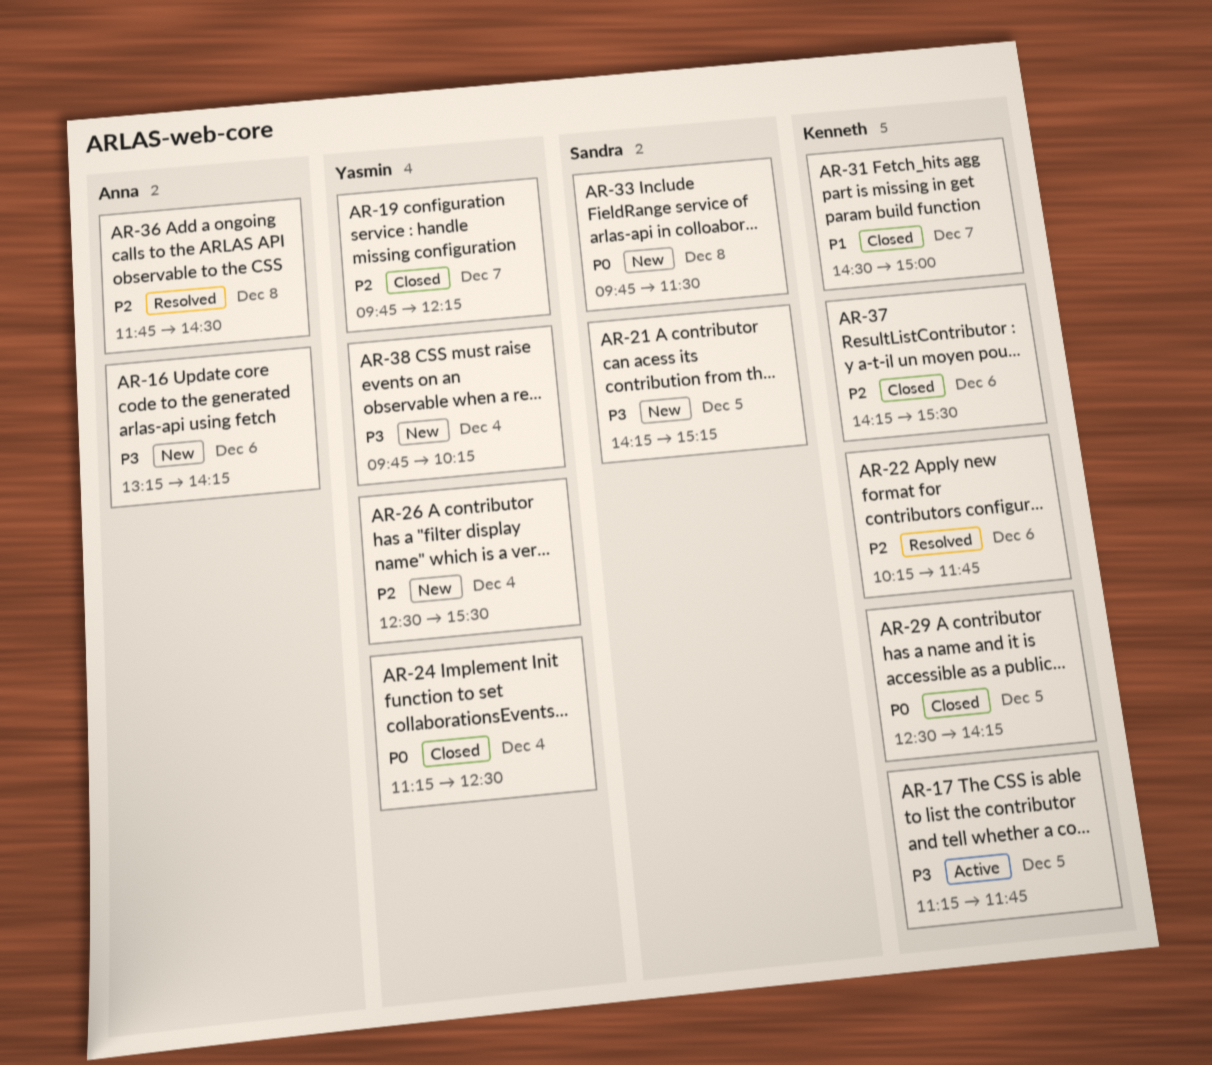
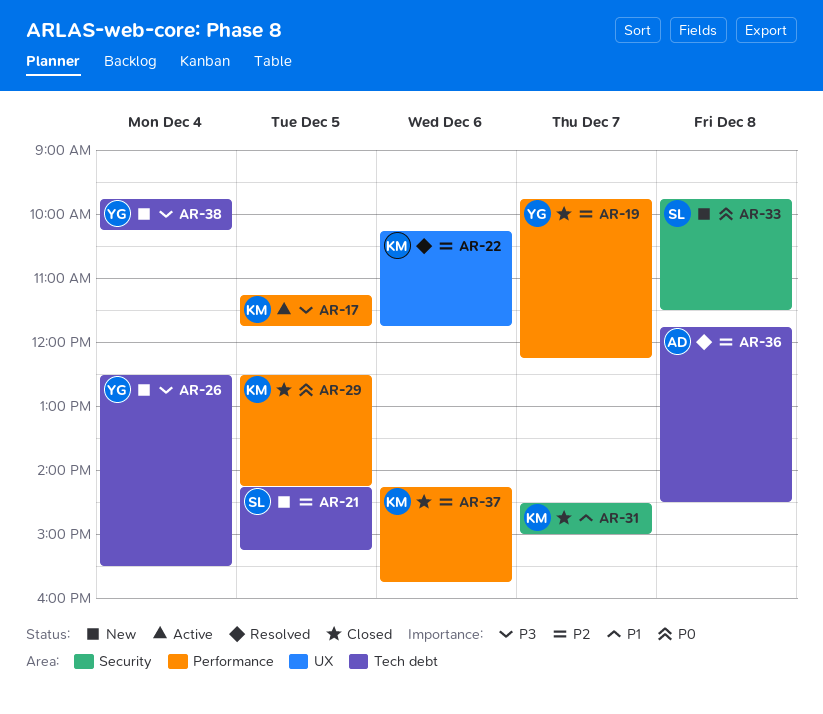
AR-16: present -> none
AR-21, priority: P3 -> P2
AR-24: present -> none
AR-26, priority: P2 -> P3
AR-37, ends: 15:30 -> 15:45

